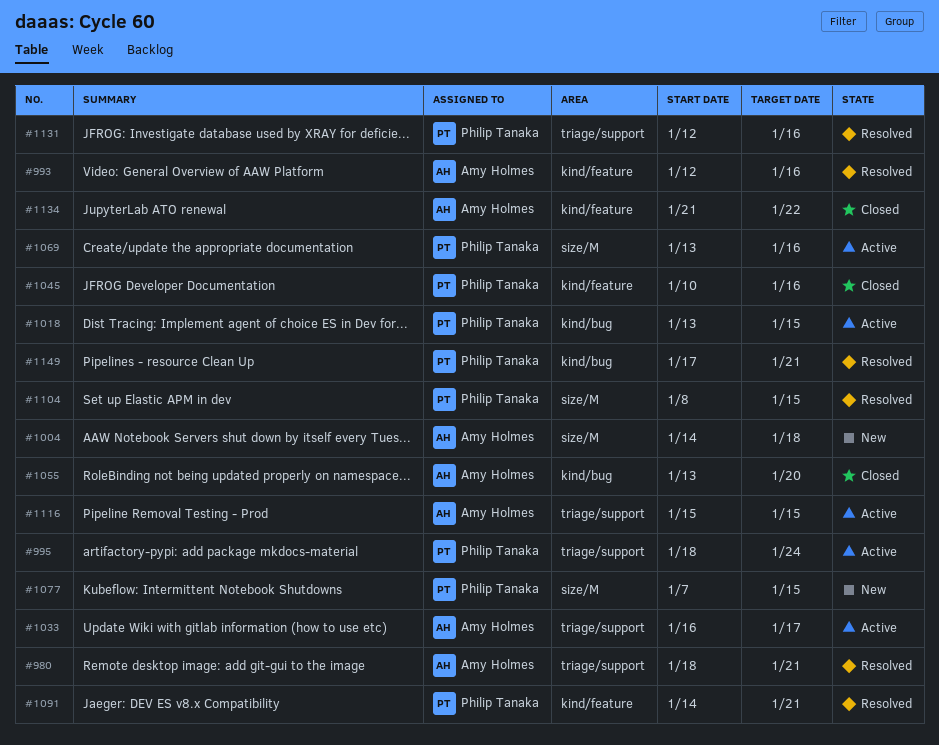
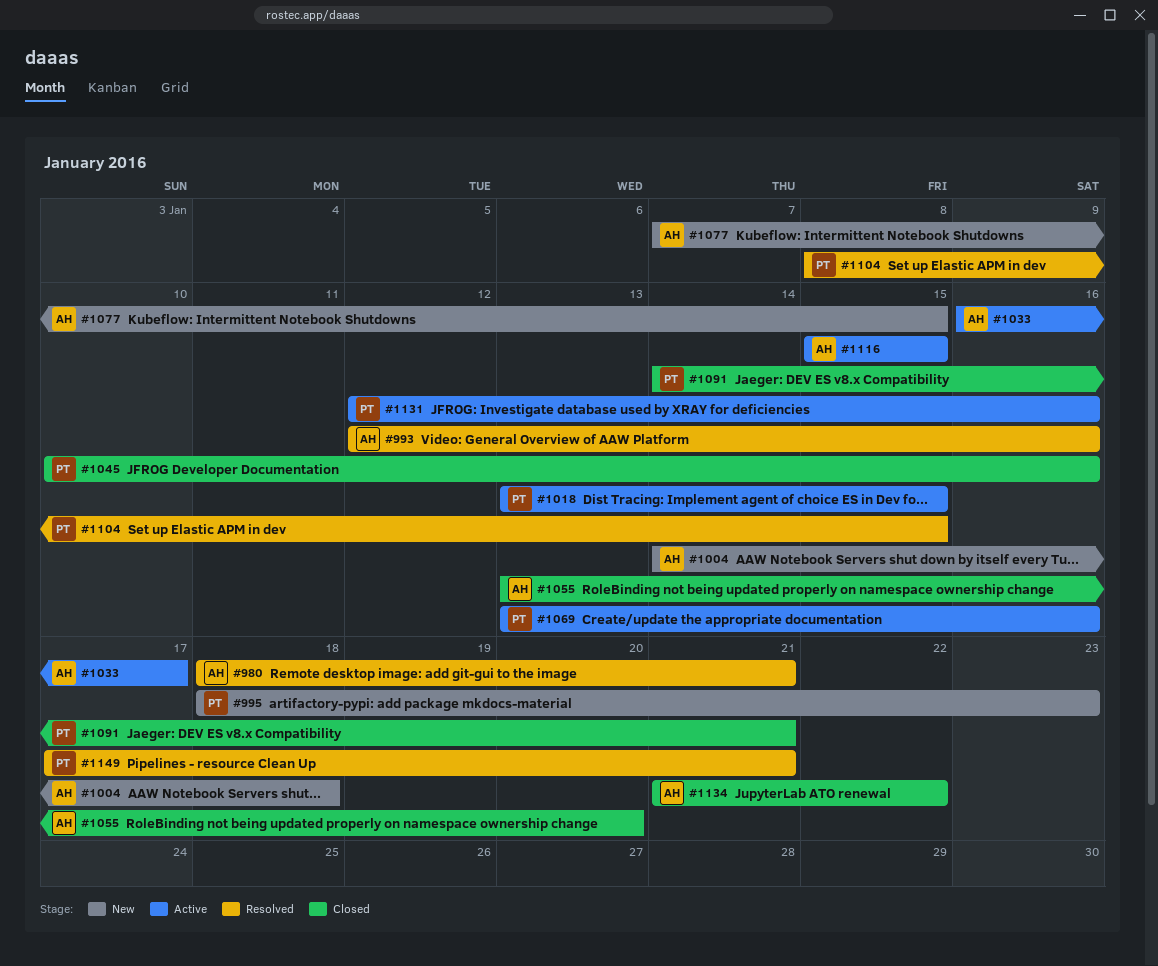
#995, status: Active -> New
#995, due: Jan 24 -> Jan 23
#1077, owner: Philip Tanaka -> Amy Holmes
#1091, status: Resolved -> Closed
#1131, status: Resolved -> Active

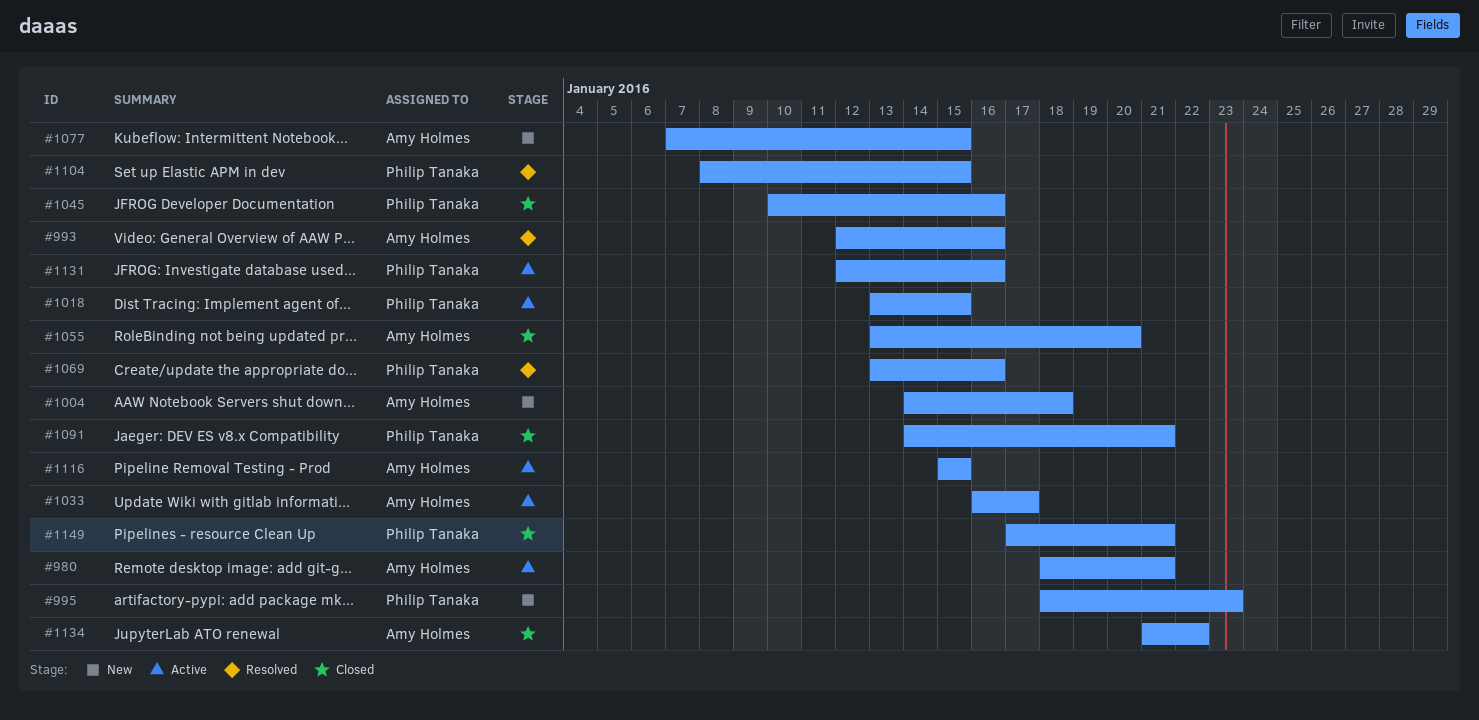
#980, status: Resolved -> Active
#1069, status: Active -> Resolved
#1149, status: Resolved -> Closed

